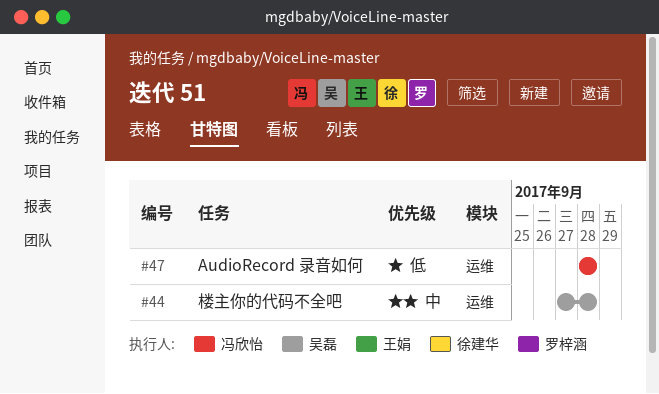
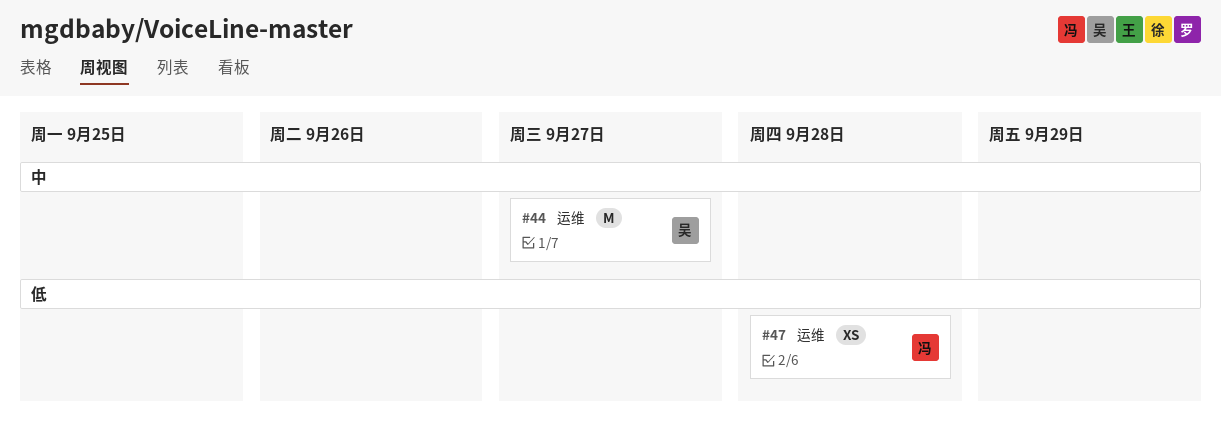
#44, due: Sep 28 -> Sep 27

